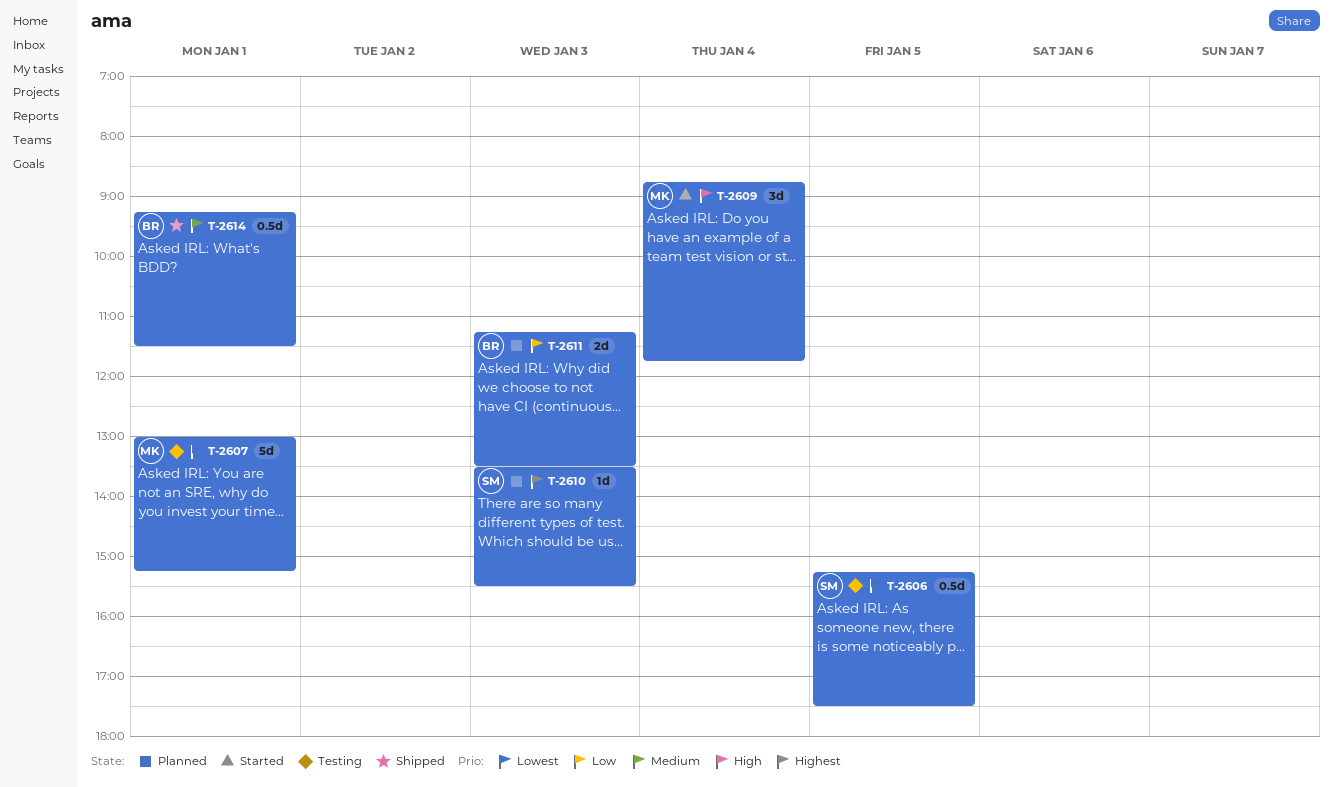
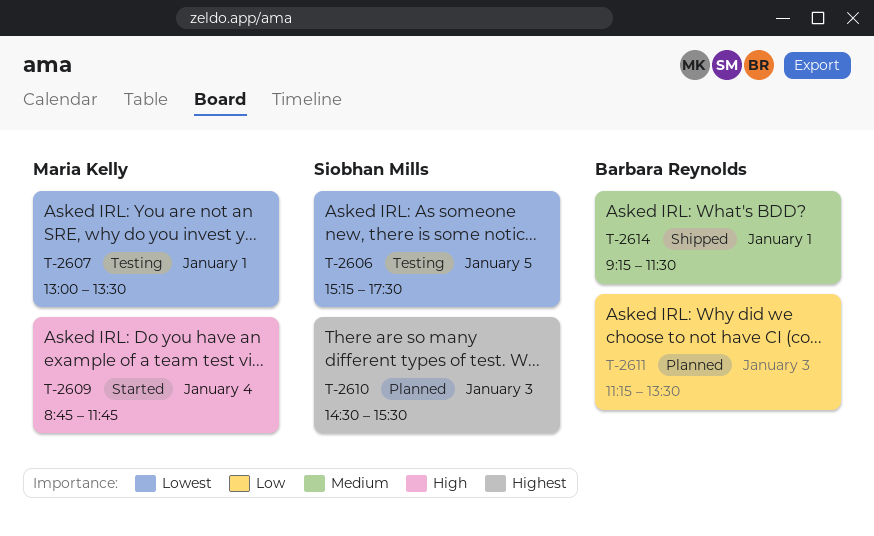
T-2607, ends: 15:15 -> 13:30
T-2610, begins: 13:30 -> 14:30

